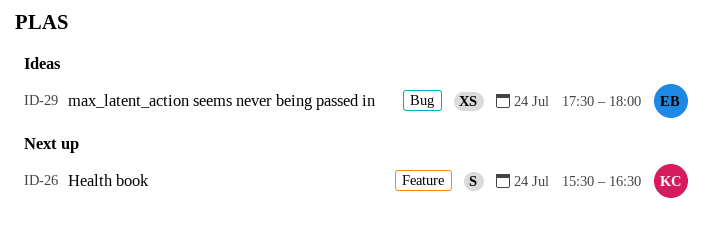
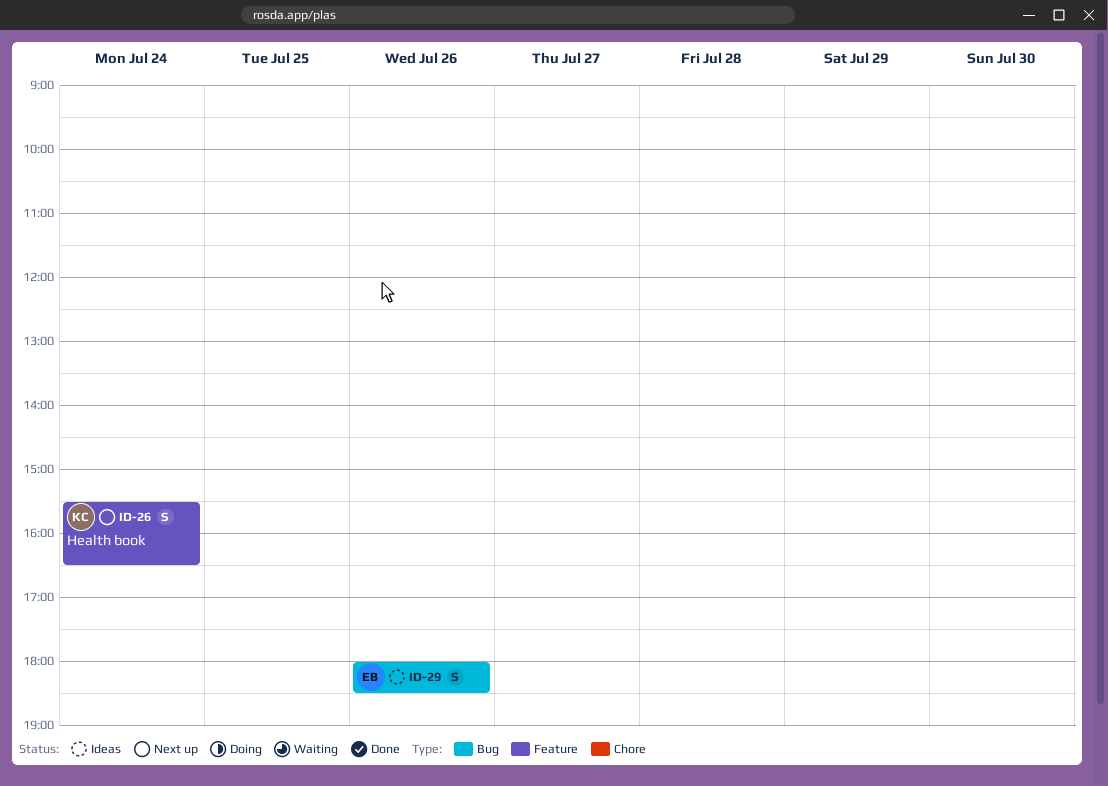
ID-29, estimate: XS -> S
ID-29, day: Jul 24 -> Jul 26
ID-29, begins: 17:30 -> 18:00
ID-29, ends: 18:00 -> 18:30

